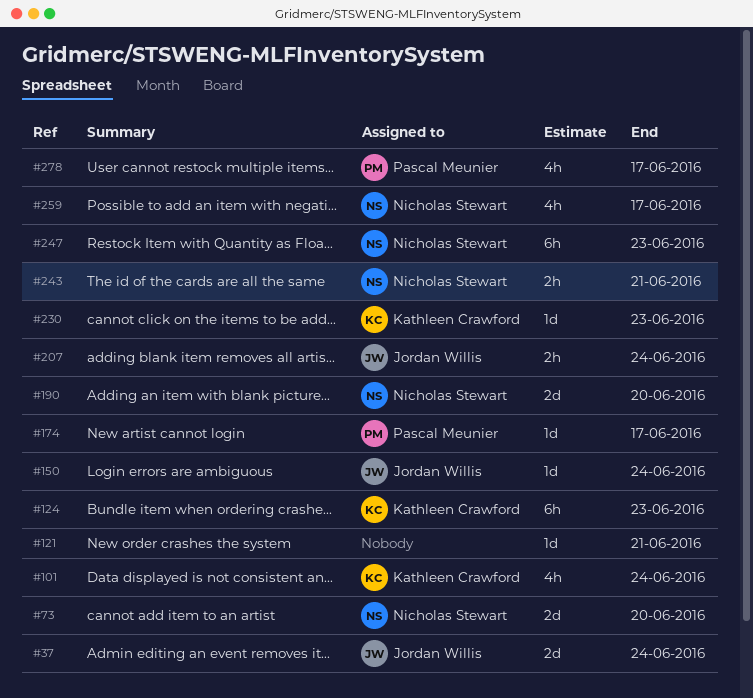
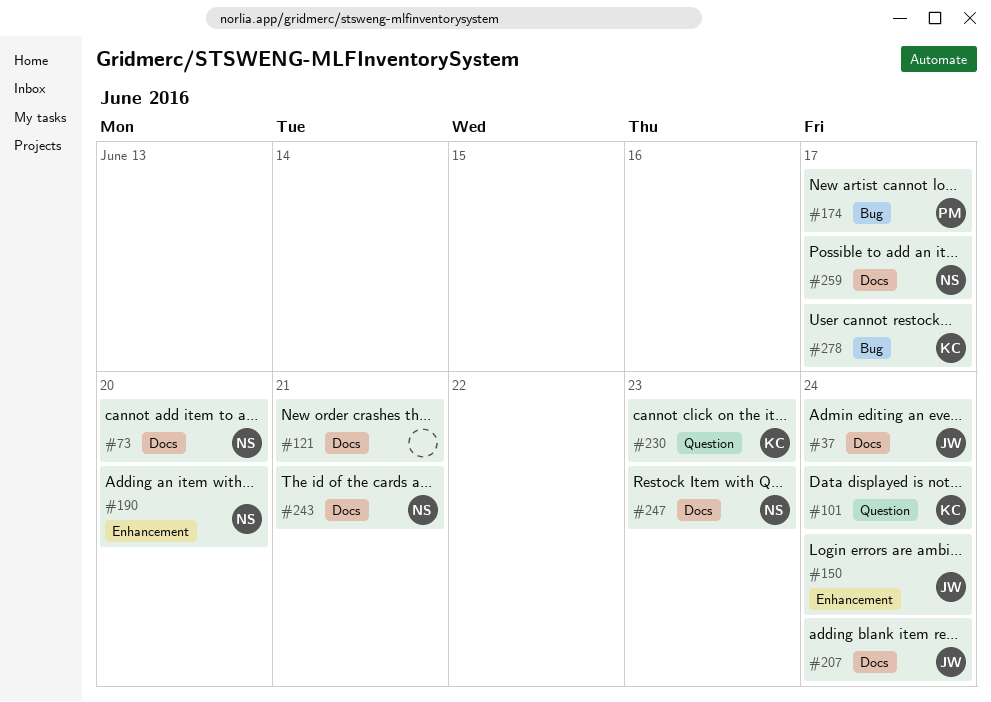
#124: present -> none
#278, owner: Pascal Meunier -> Kathleen Crawford

